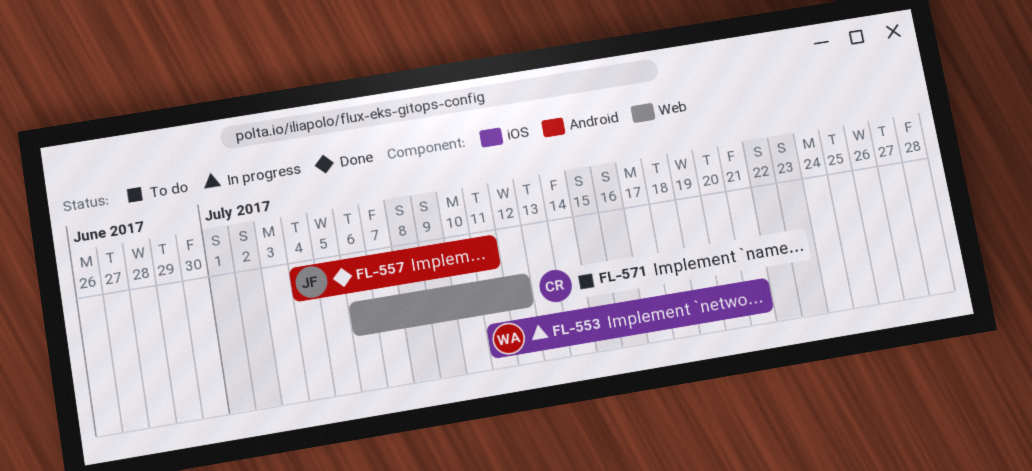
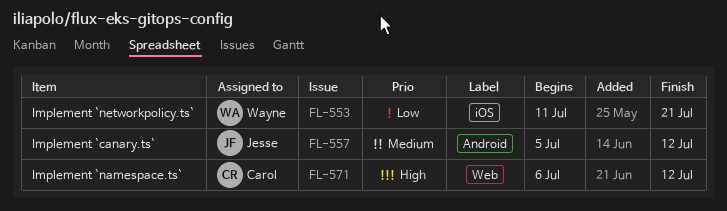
FL-557, start: Jul 4 -> Jul 5
FL-557, due: Jul 11 -> Jul 12

